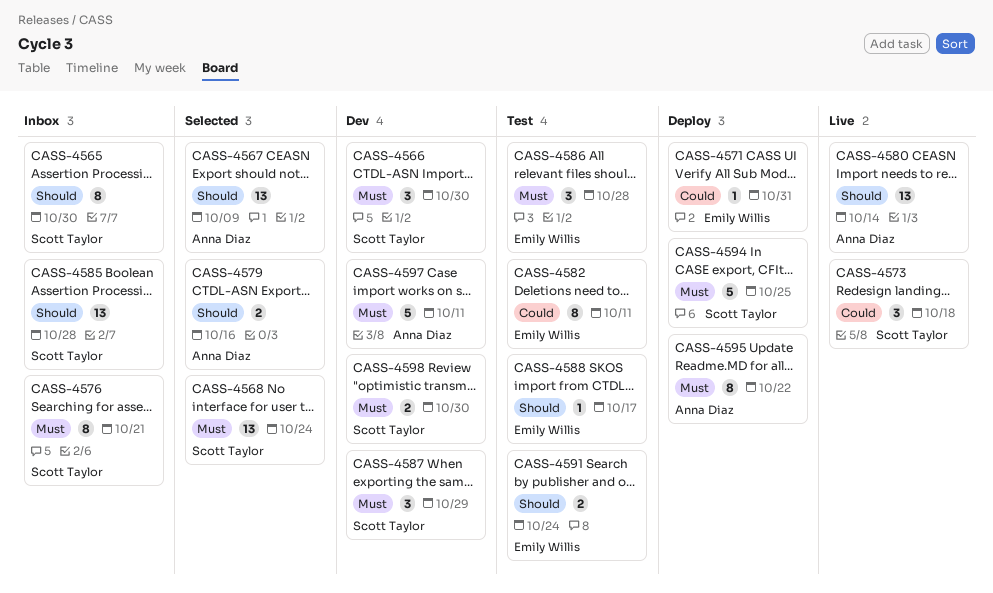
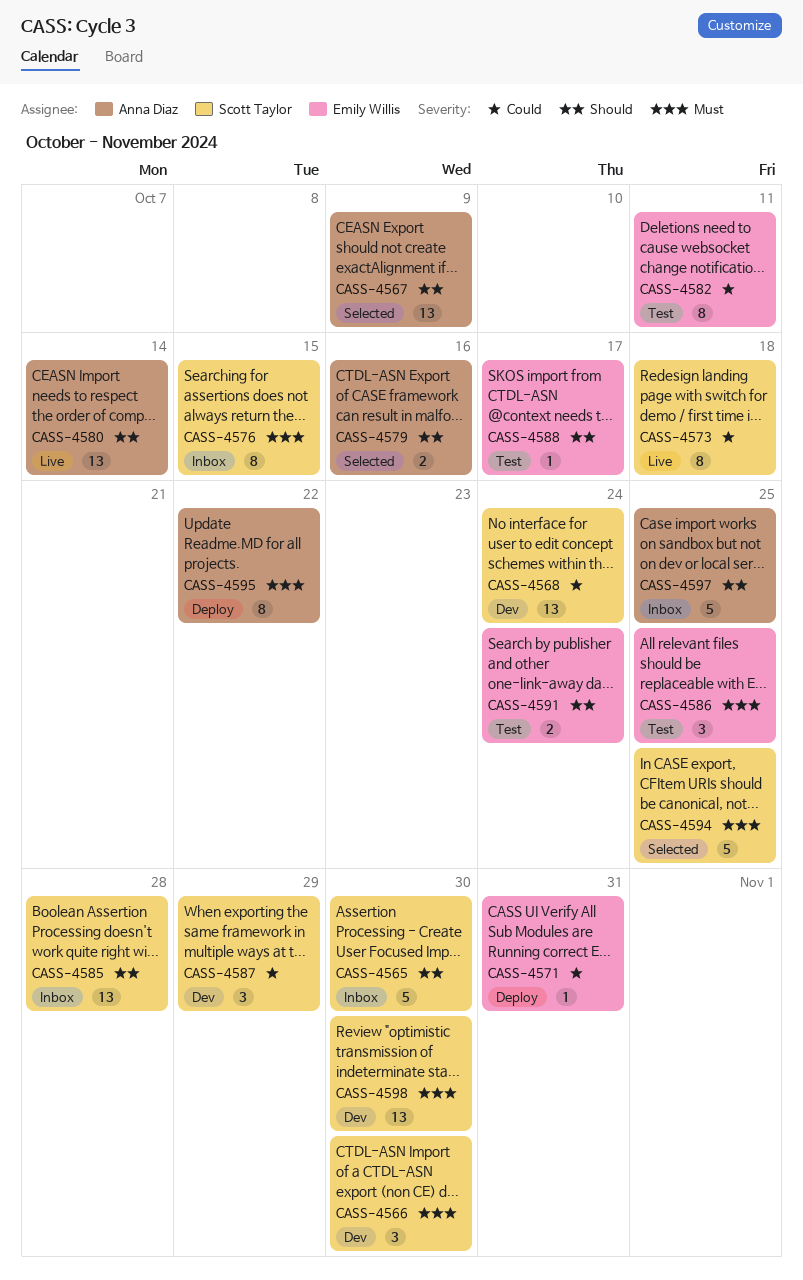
CASS-4565, estimate: 8 -> 5
CASS-4568, status: Selected -> Dev
CASS-4568, priority: Must -> Could
CASS-4573, estimate: 3 -> 8
CASS-4576, due: Oct 21 -> Oct 15
CASS-4586, due: Oct 28 -> Oct 25
CASS-4587, priority: Must -> Could
CASS-4594, status: Deploy -> Selected
CASS-4597, status: Dev -> Inbox
CASS-4597, priority: Must -> Should
CASS-4597, due: Oct 11 -> Oct 25
CASS-4598, estimate: 2 -> 13

